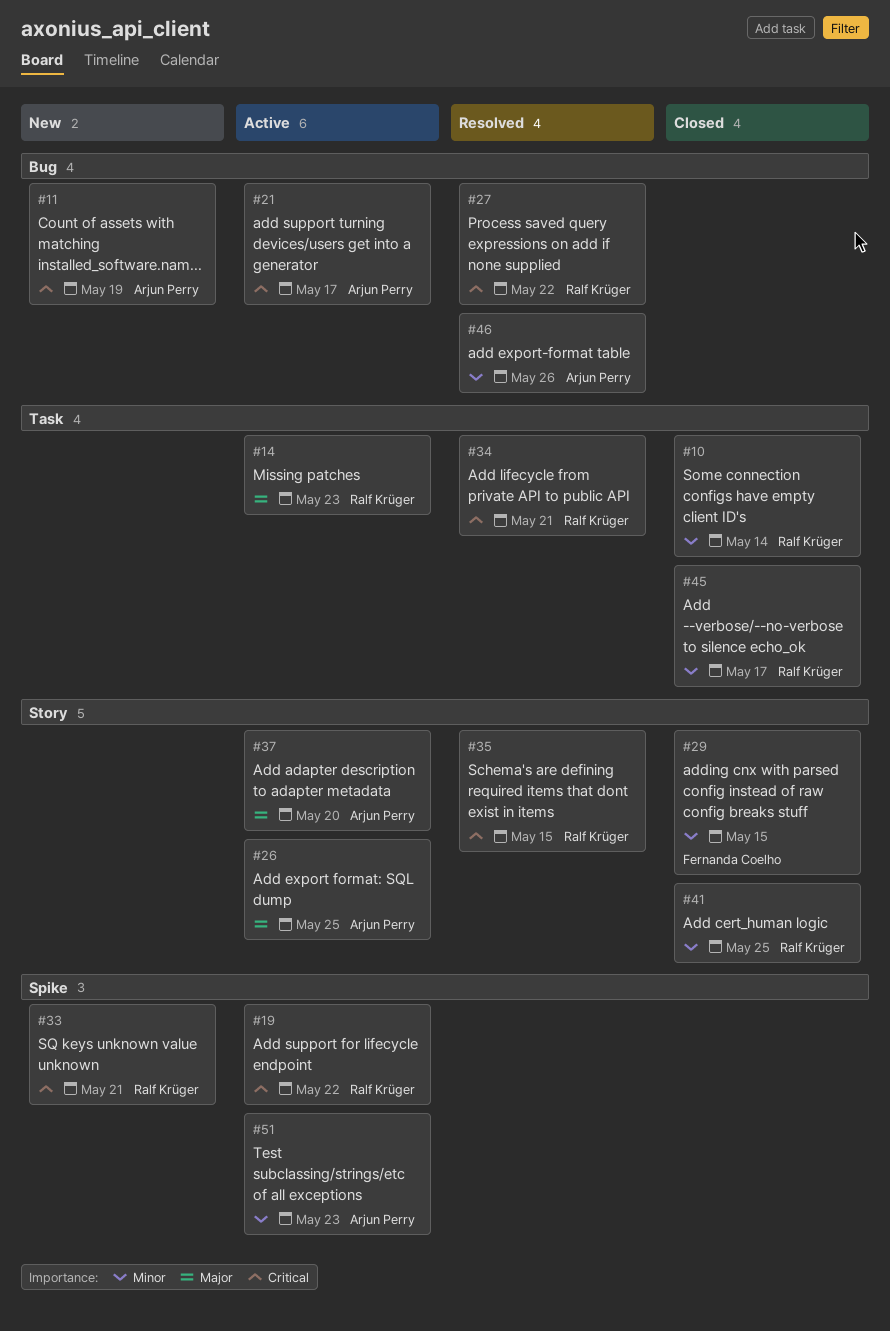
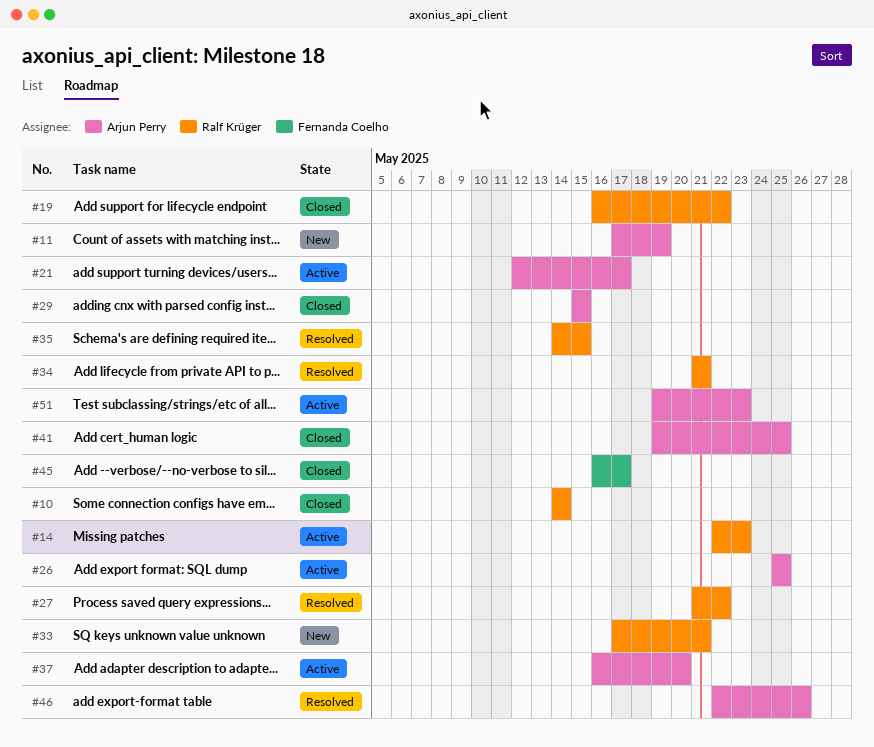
#19, status: Active -> Closed
#29, owner: Fernanda Coelho -> Arjun Perry
#41, owner: Ralf Krüger -> Arjun Perry
#45, owner: Ralf Krüger -> Fernanda Coelho

